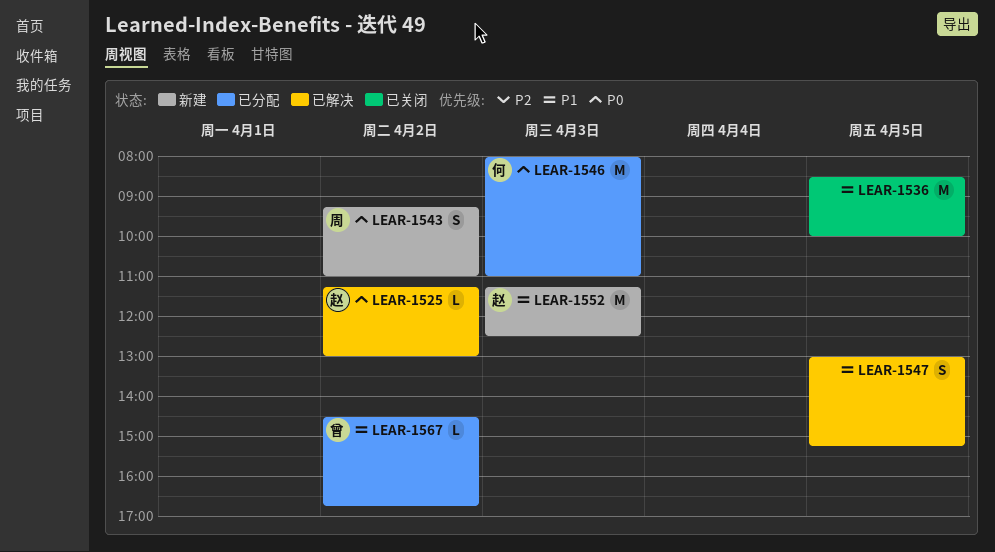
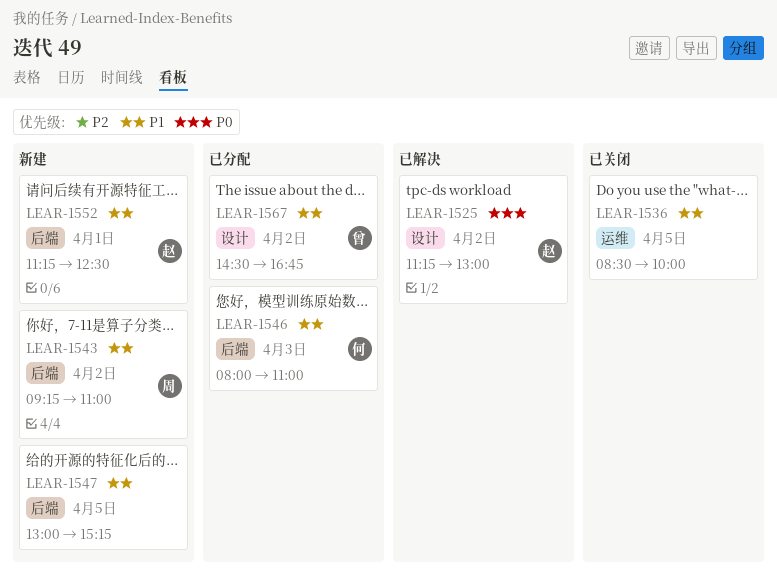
LEAR-1543, priority: P0 -> P1
LEAR-1546, priority: P0 -> P1
LEAR-1547, status: 已解决 -> 新建
LEAR-1552, day: Apr 3 -> Apr 1

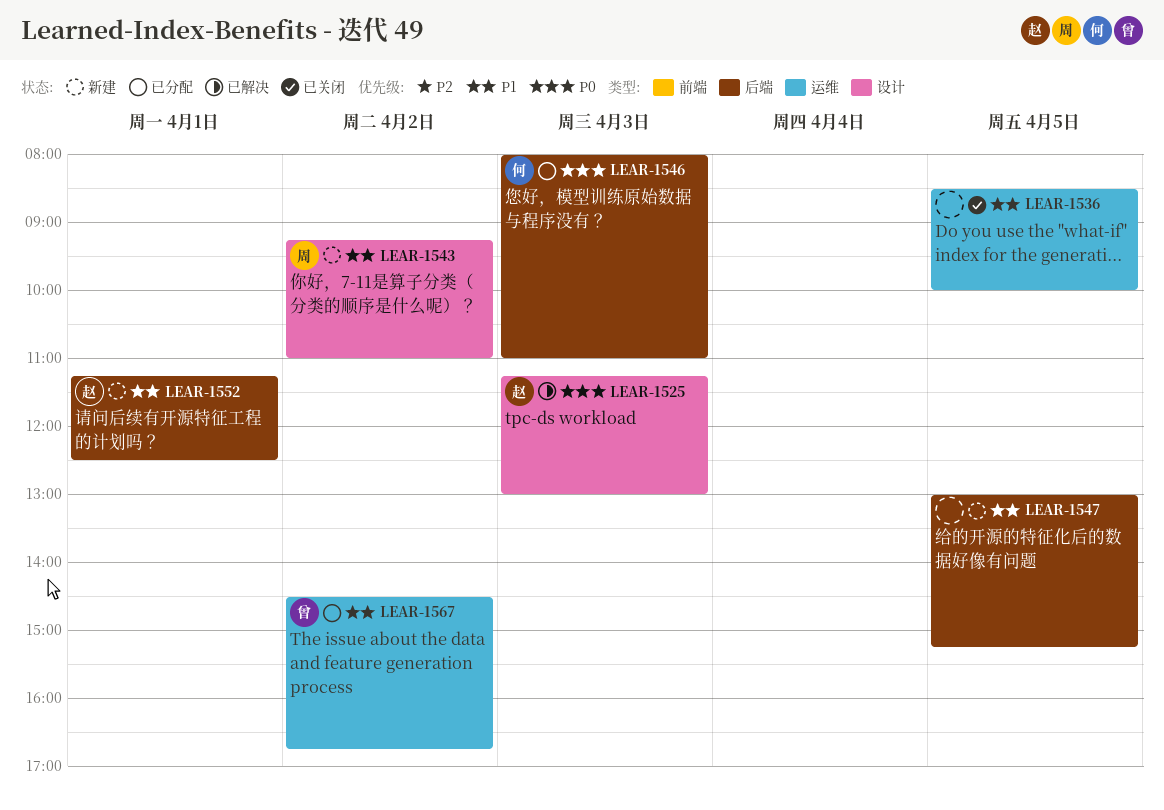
LEAR-1525, day: Apr 2 -> Apr 3
LEAR-1543, label: 后端 -> 设计
LEAR-1546, priority: P1 -> P0
LEAR-1567, label: 设计 -> 运维

